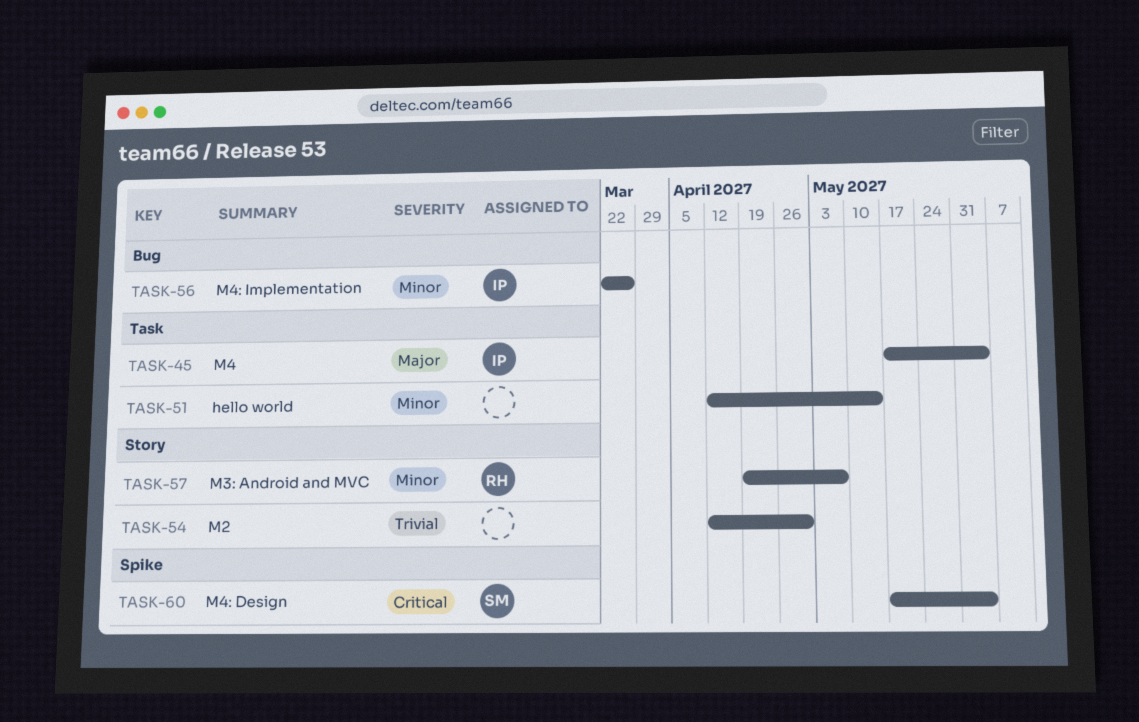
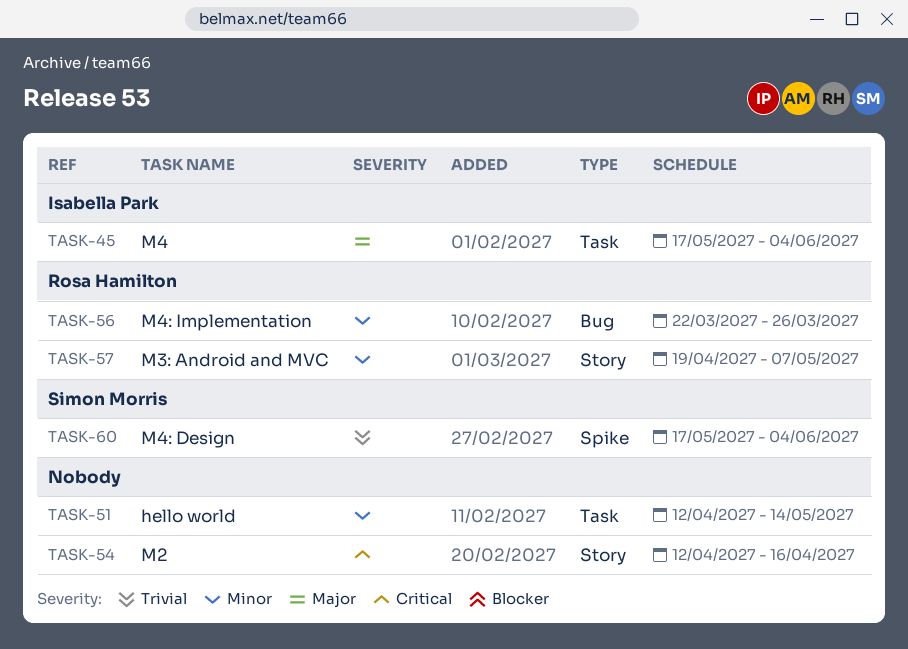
TASK-54, priority: Trivial -> Critical
TASK-54, due: Apr 30 -> Apr 16
TASK-56, owner: Isabella Park -> Rosa Hamilton
TASK-60, priority: Critical -> Trivial

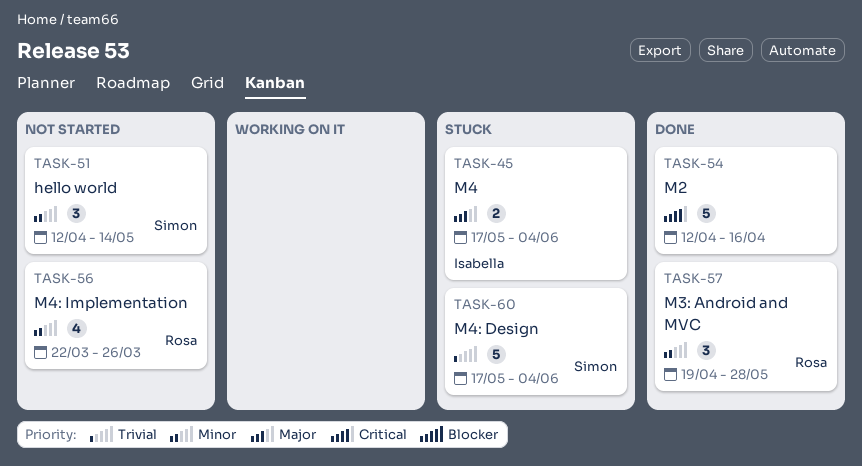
TASK-51, owner: none -> Simon Morris
TASK-57, due: May 7 -> May 28

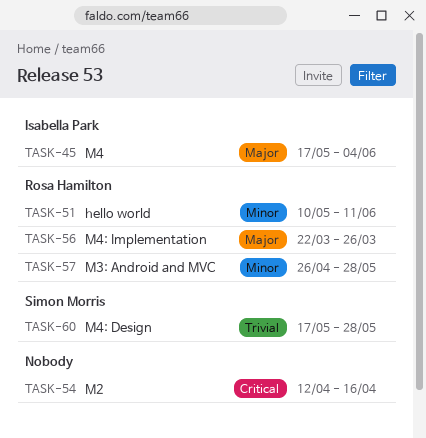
TASK-51, owner: Simon Morris -> Rosa Hamilton
TASK-51, start: Apr 12 -> May 10
TASK-51, due: May 14 -> Jun 11
TASK-56, priority: Minor -> Major
TASK-57, start: Apr 19 -> Apr 26
TASK-60, due: Jun 4 -> May 28

